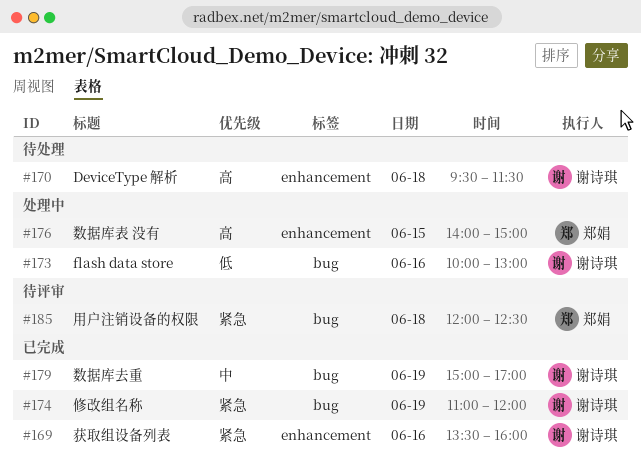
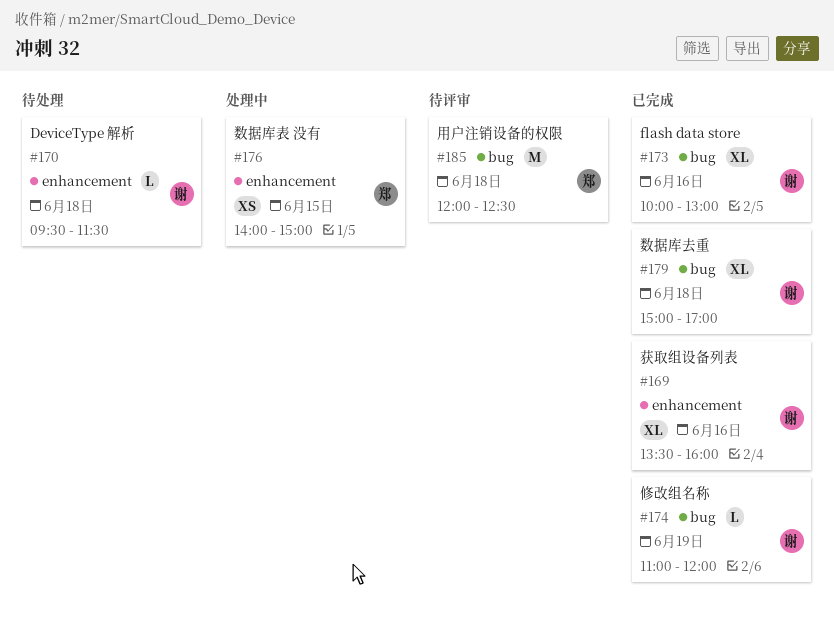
#173, status: 处理中 -> 已完成
#179, day: Jun 19 -> Jun 18

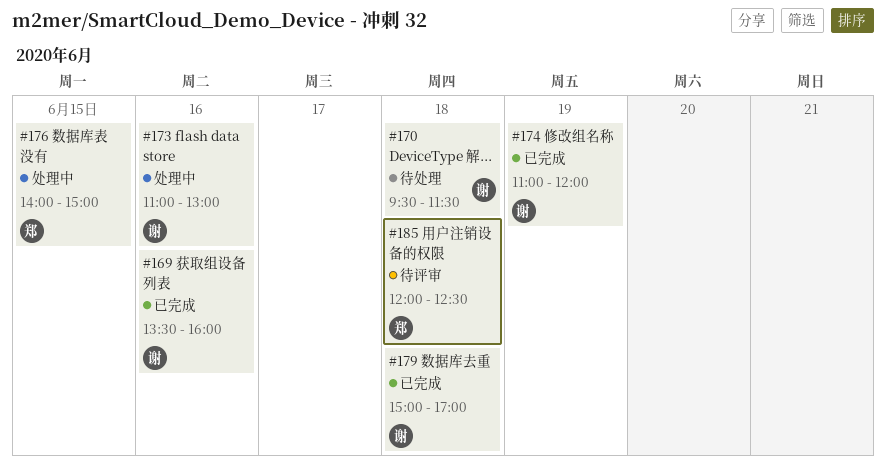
#173, status: 已完成 -> 处理中
#173, begins: 10:00 -> 11:00

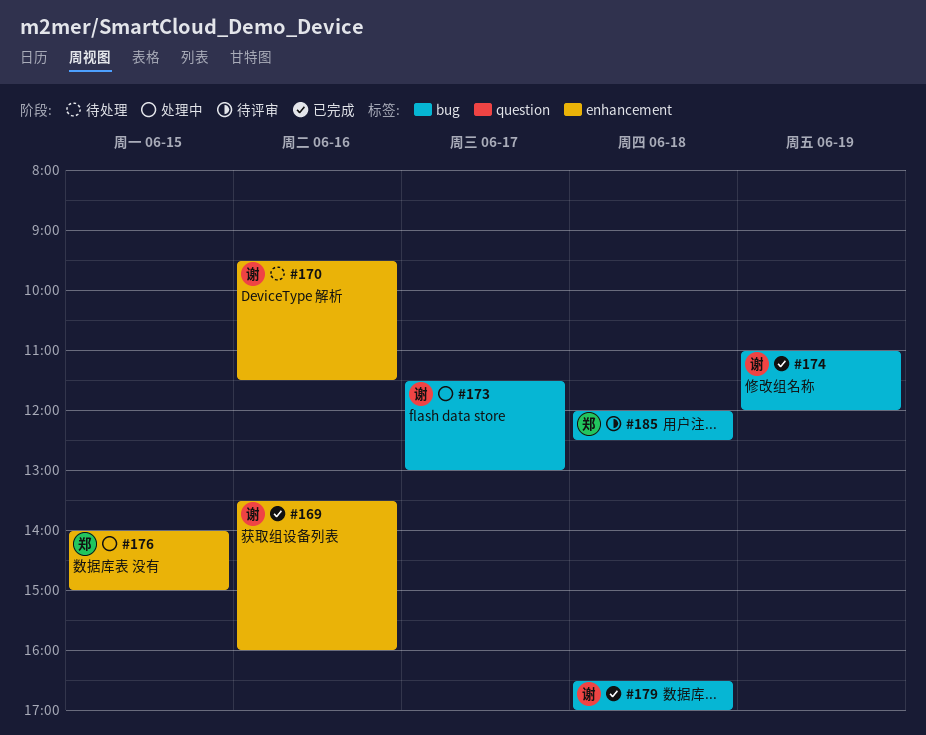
#170, day: Jun 18 -> Jun 16
#173, day: Jun 16 -> Jun 17
#173, begins: 11:00 -> 11:30
#179, begins: 15:00 -> 16:30

